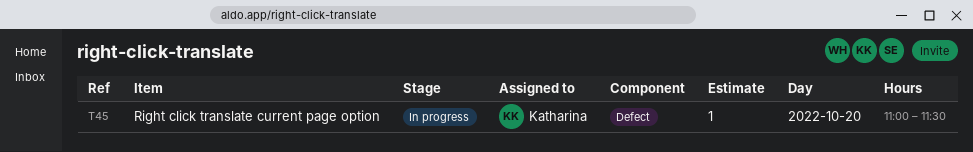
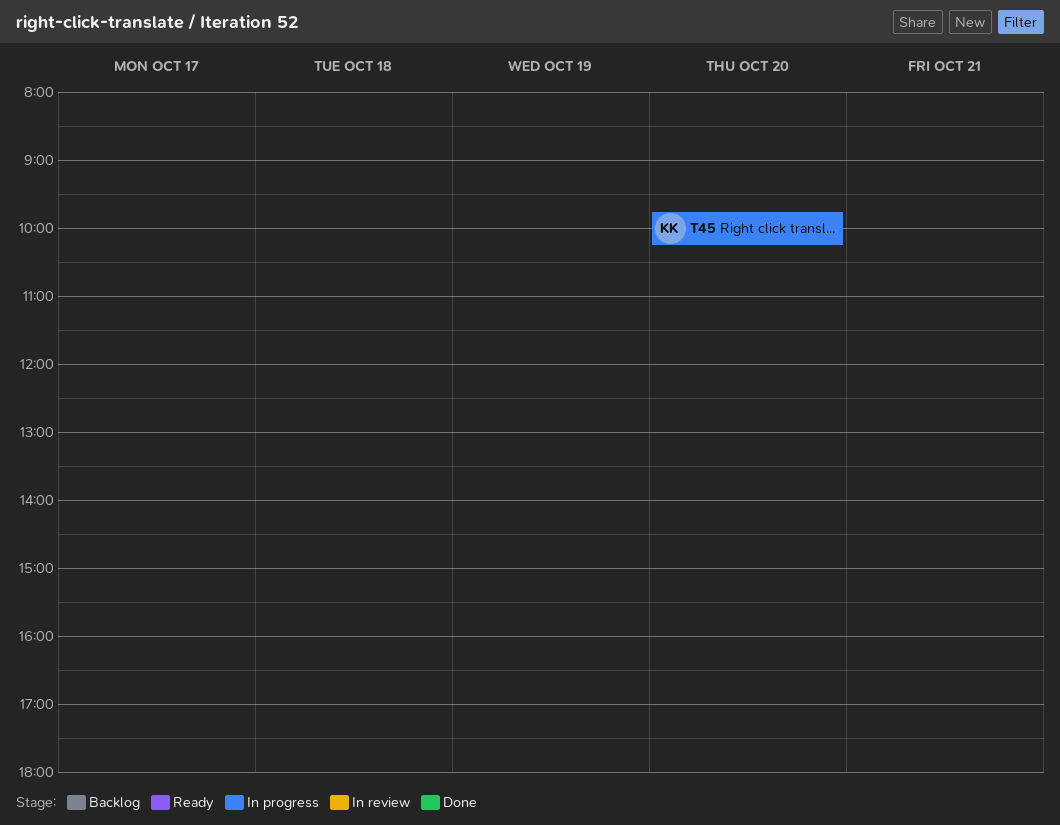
T45, begins: 11:00 -> 09:45
T45, ends: 11:30 -> 10:15

